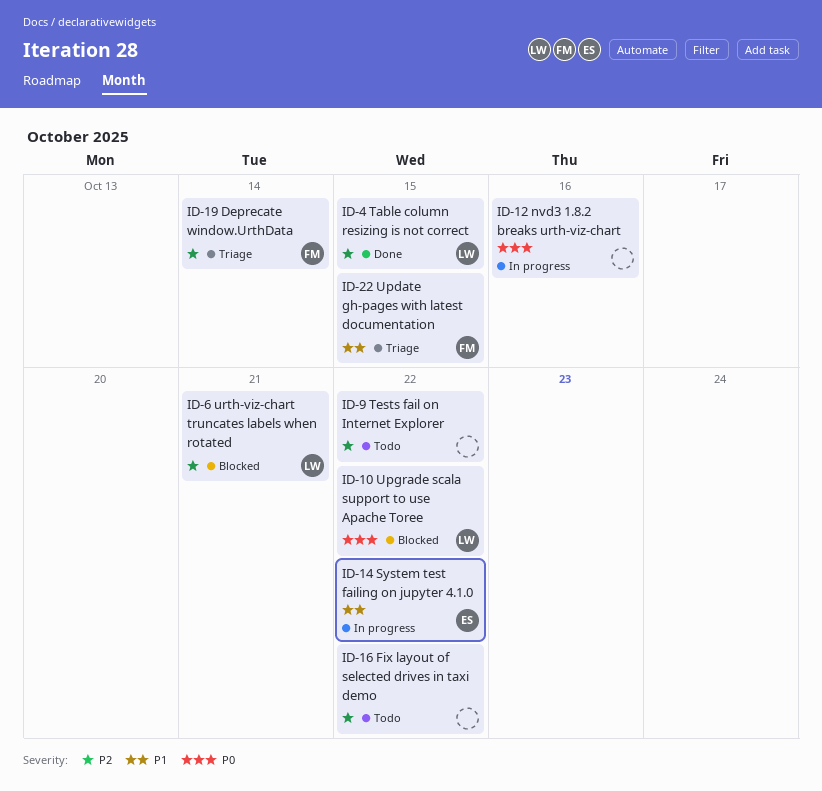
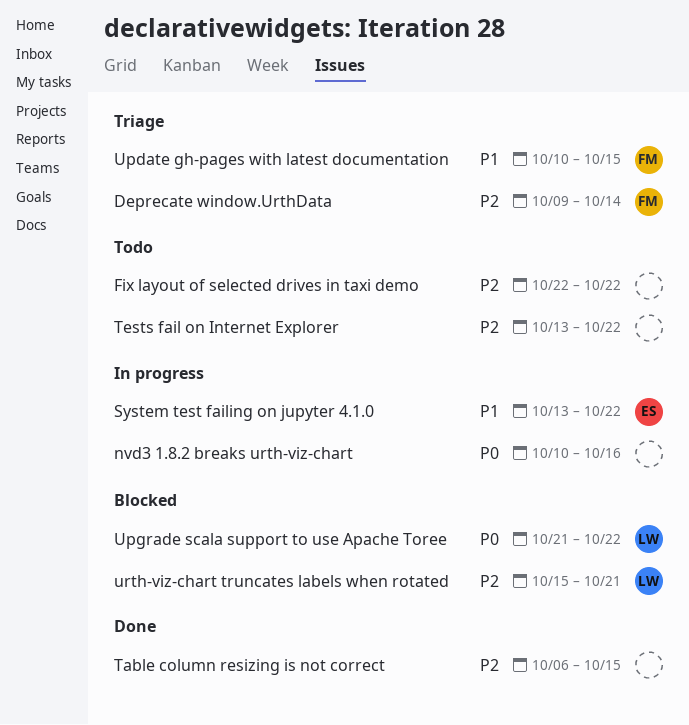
Table column resizing is not correct, owner: LW -> none

